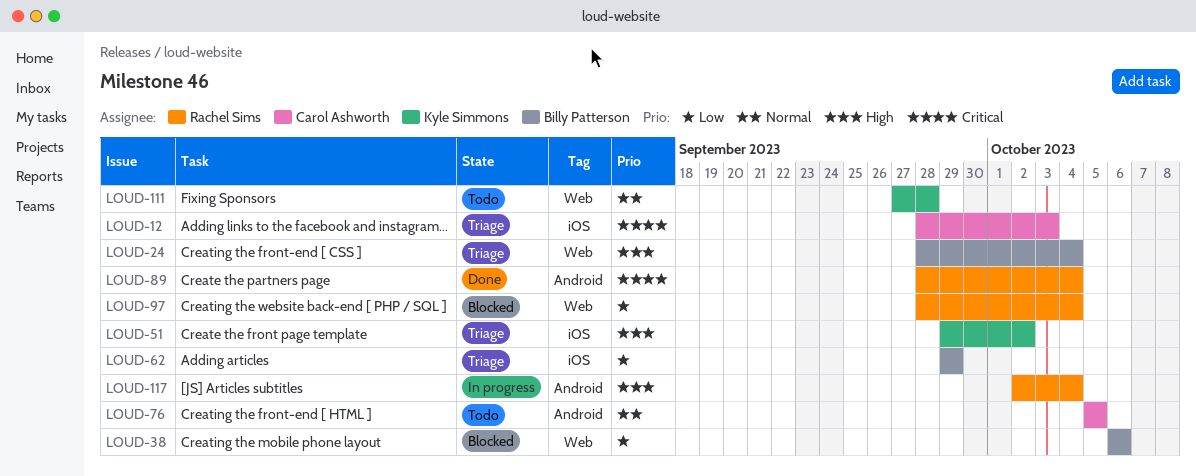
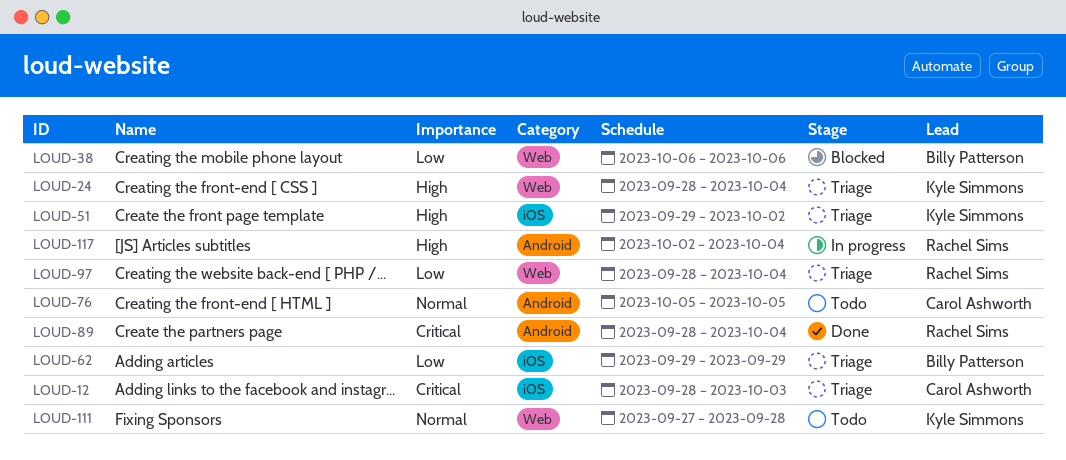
LOUD-24, owner: Billy Patterson -> Kyle Simmons
LOUD-97, status: Blocked -> Triage

